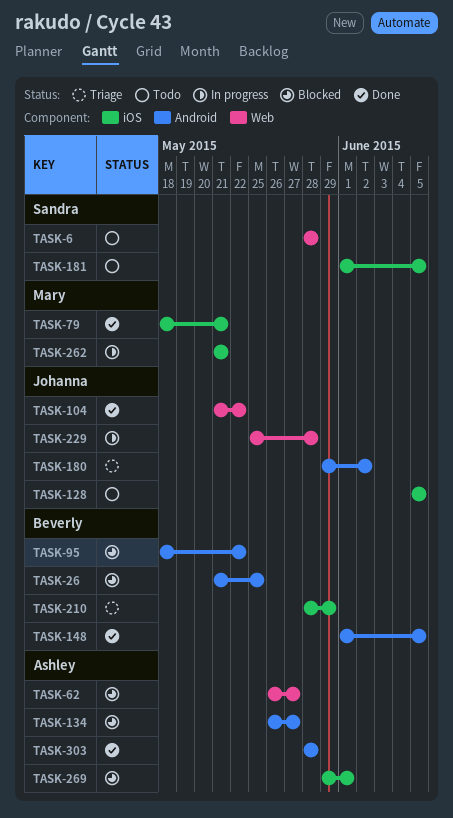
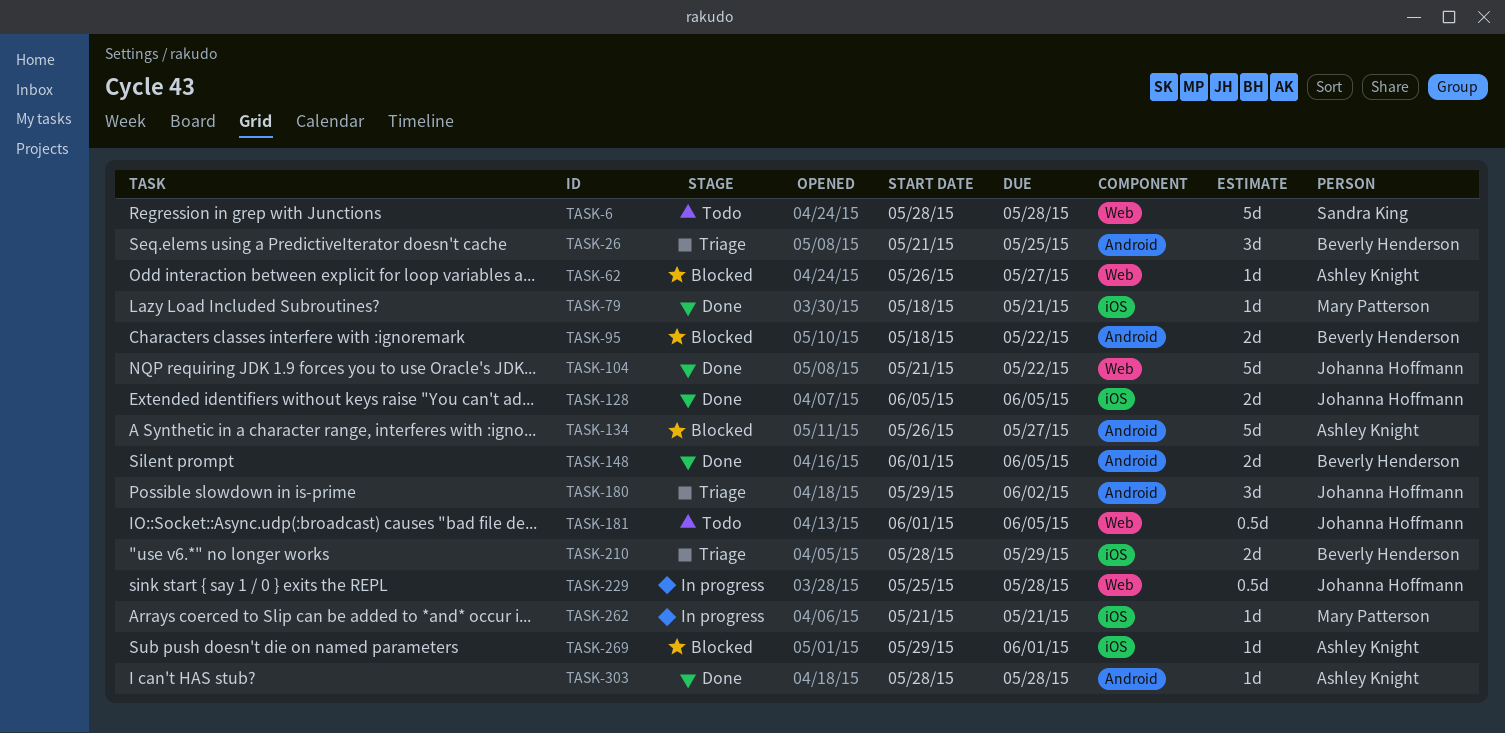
TASK-26, status: Blocked -> Triage
TASK-128, status: Todo -> Done
TASK-181, owner: Sandra King -> Johanna Hoffmann
TASK-181, label: iOS -> Web

